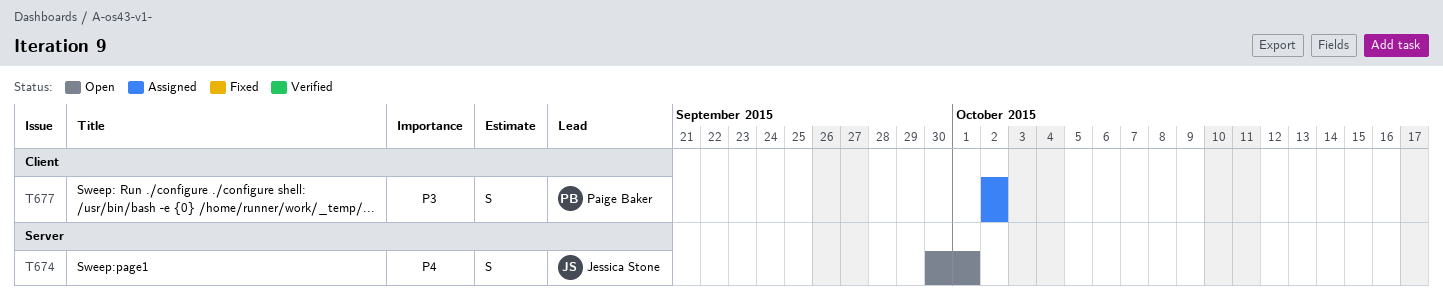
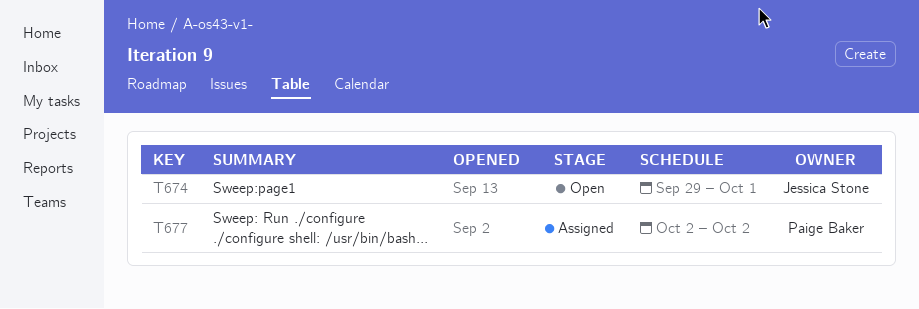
T674, start: Sep 30 -> Sep 29

